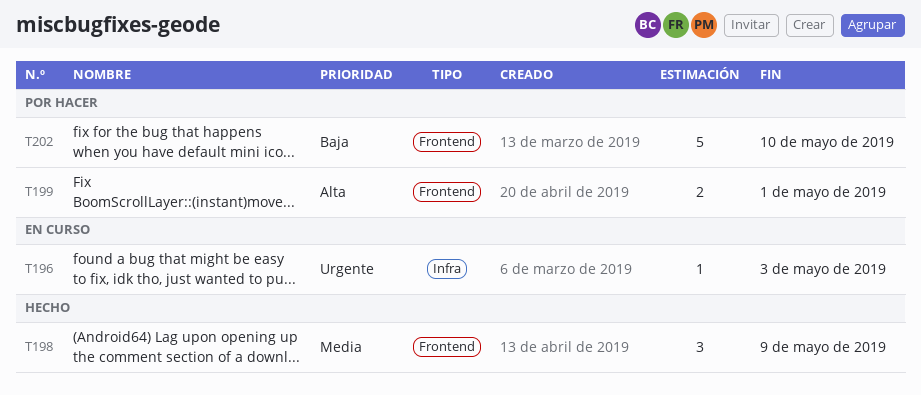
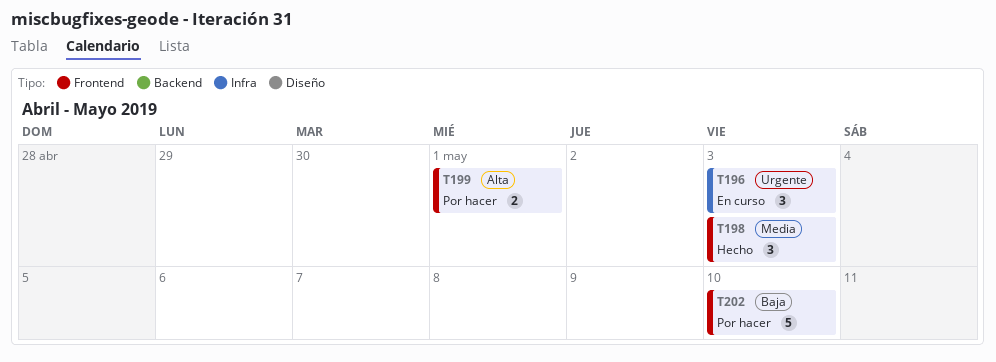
T196, estimate: 1 -> 3
T198, due: May 9 -> May 3

